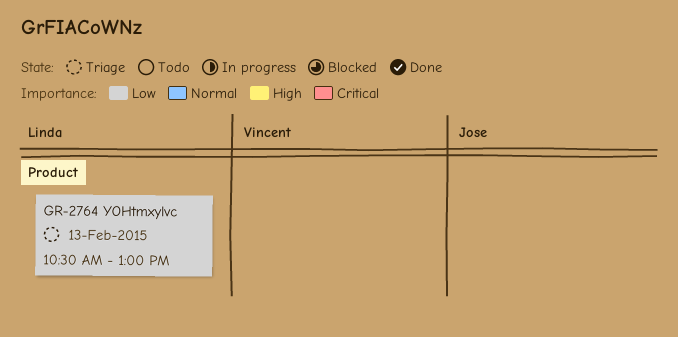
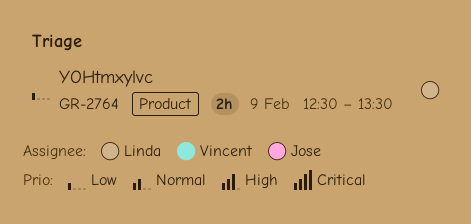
GR-2764, day: Feb 13 -> Feb 9
GR-2764, begins: 10:30 -> 12:30
GR-2764, ends: 13:00 -> 13:30

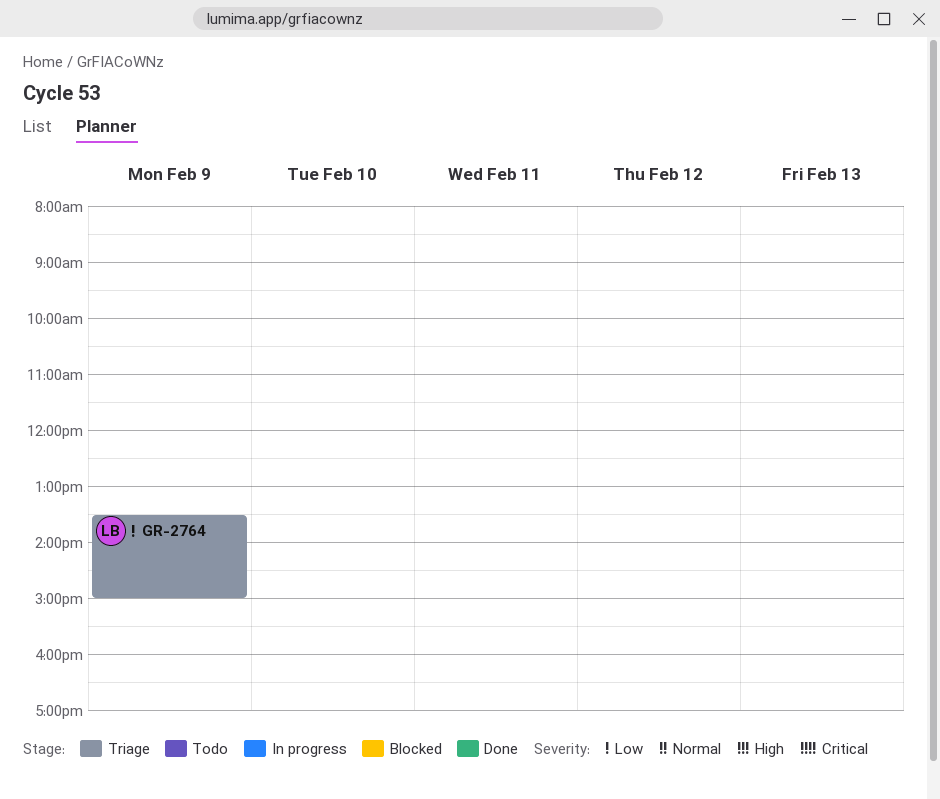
GR-2764, begins: 12:30 -> 13:30
GR-2764, ends: 13:30 -> 15:00

